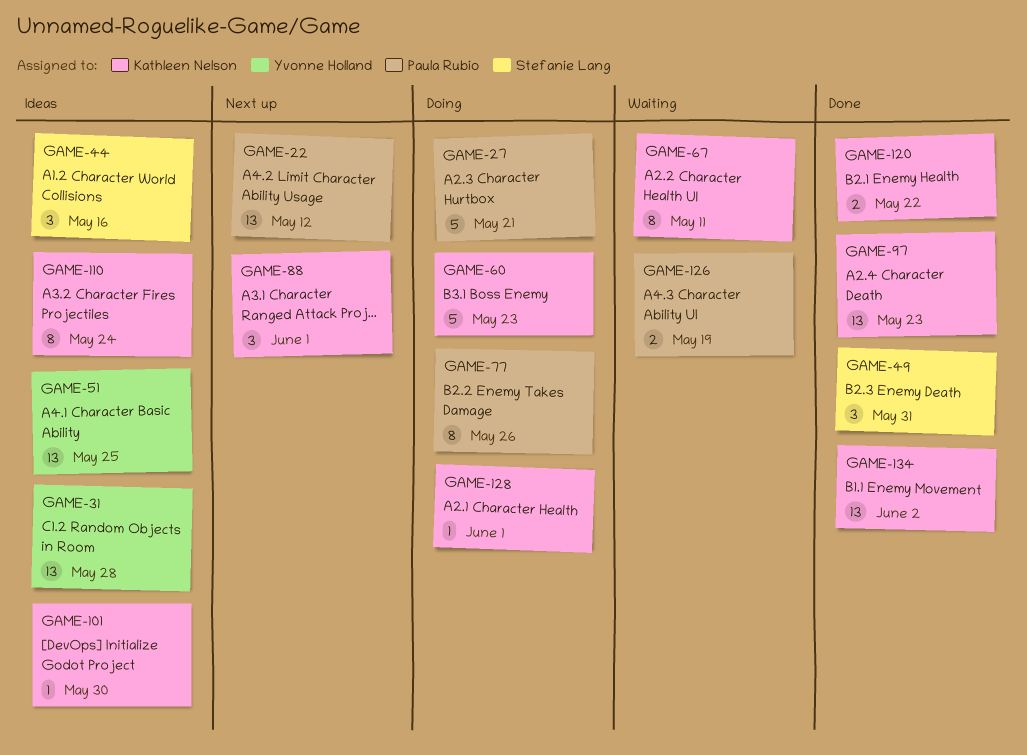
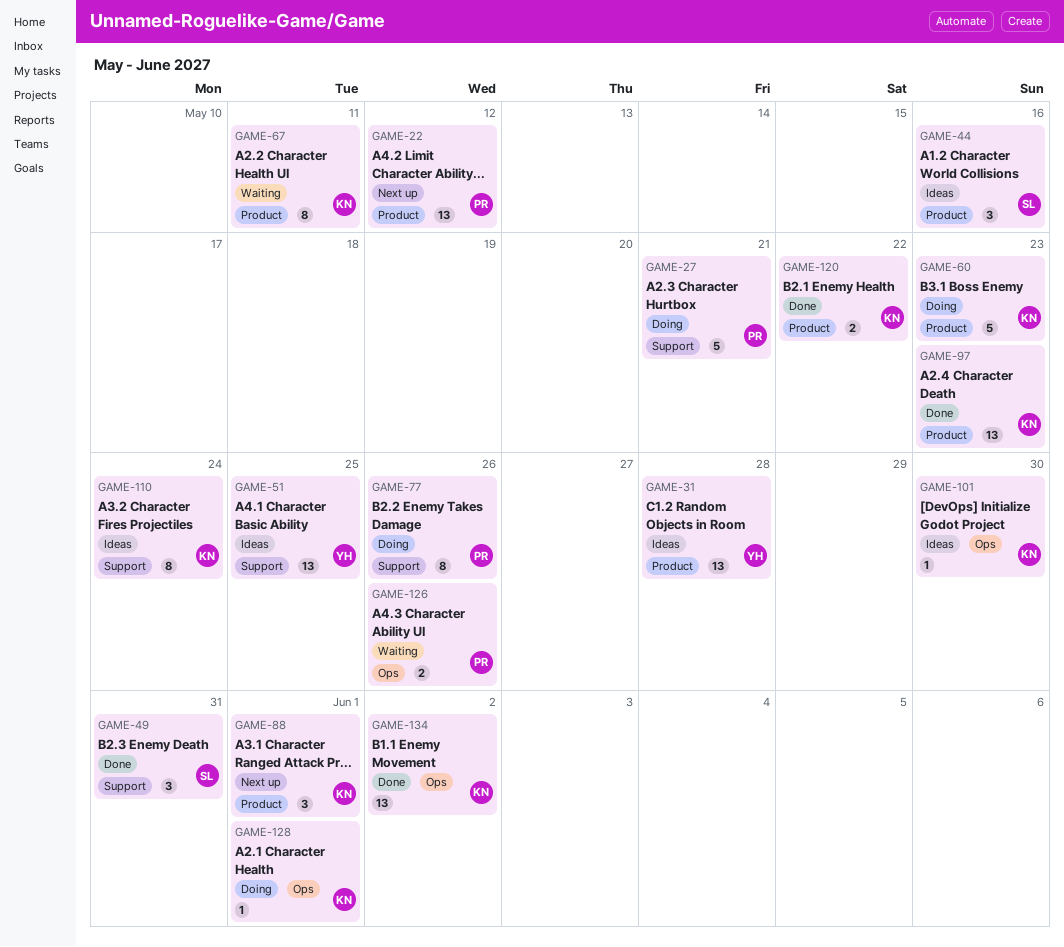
GAME-126, due: May 19 -> May 26

